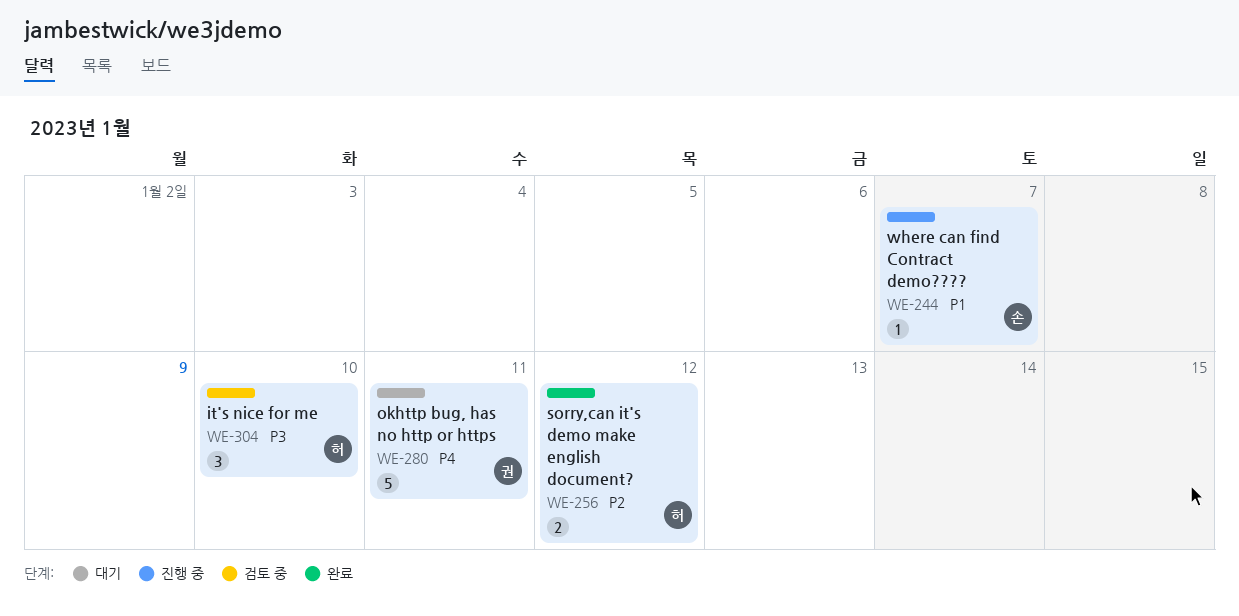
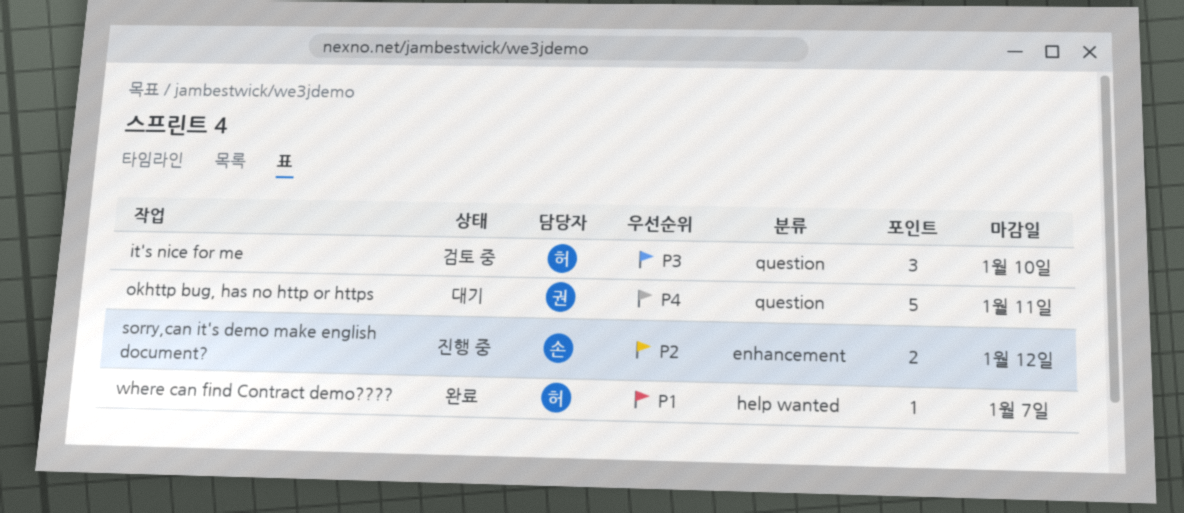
sorry,can it's demo make english document?, status: 완료 -> 진행 중
sorry,can it's demo make english document?, owner: 허 -> 손
where can find Contract demo????, status: 진행 중 -> 완료
where can find Contract demo????, owner: 손 -> 허

